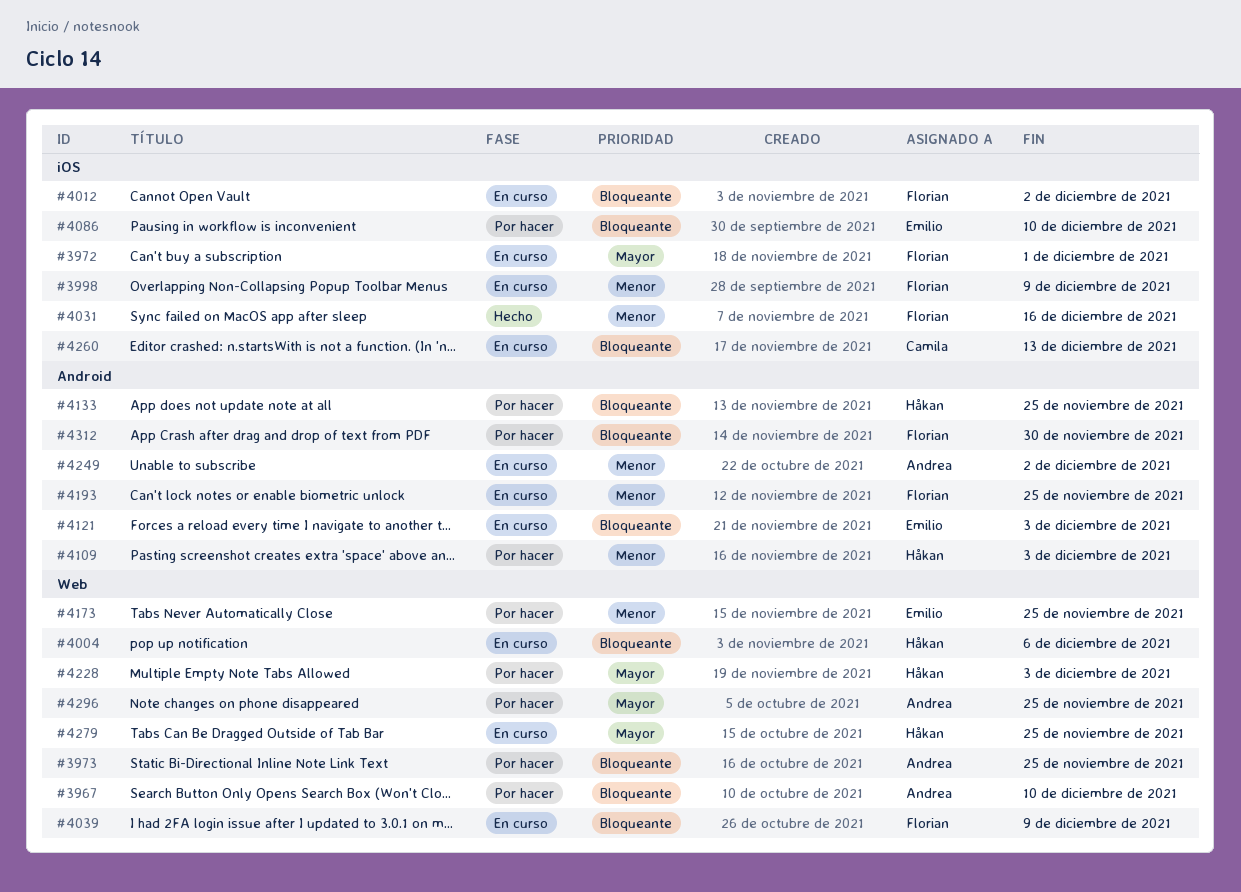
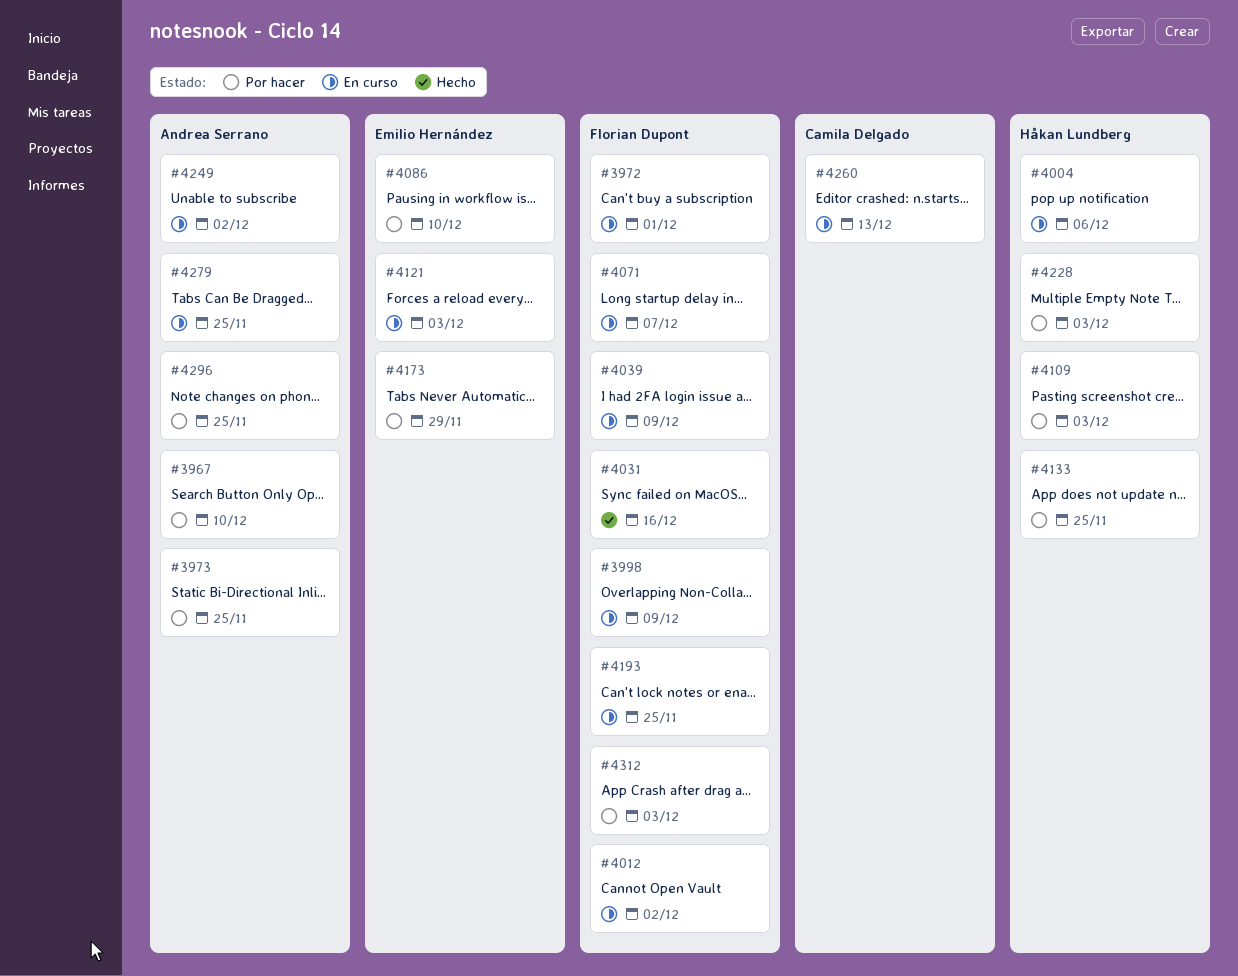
#4071: none -> present
#4173, due: Nov 25 -> Nov 29
#4279, owner: Håkan Lundberg -> Andrea Serrano
#4312, due: Nov 30 -> Dec 3

